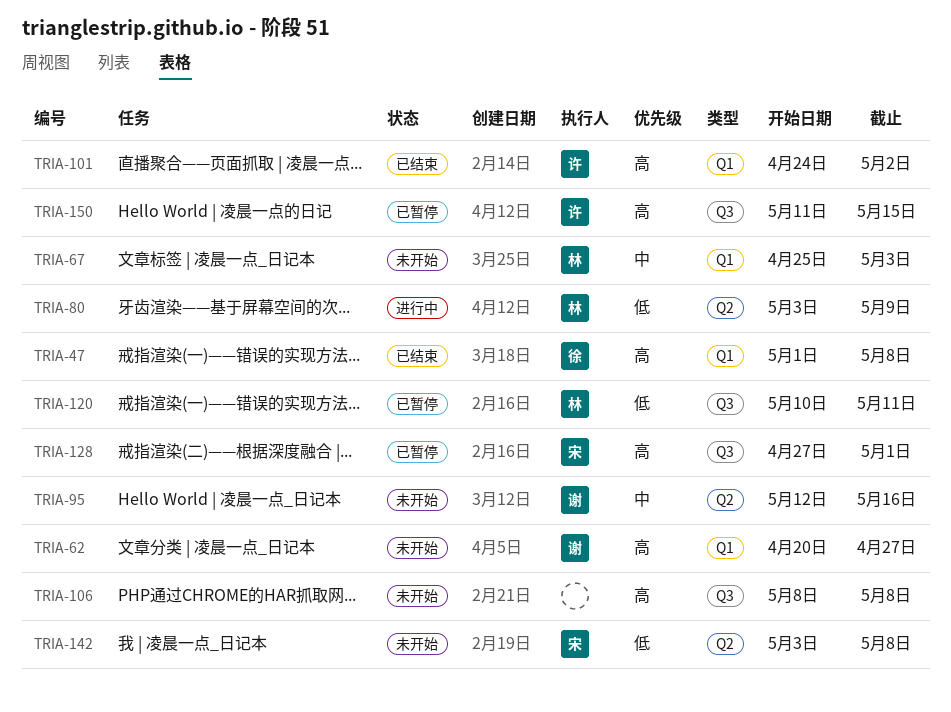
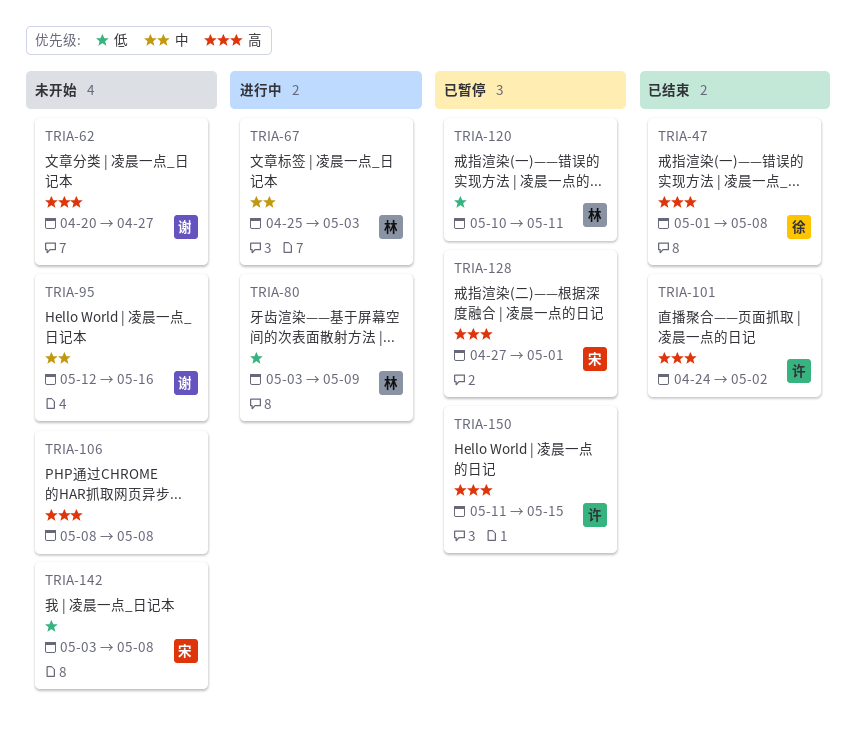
TRIA-67, status: 未开始 -> 进行中

